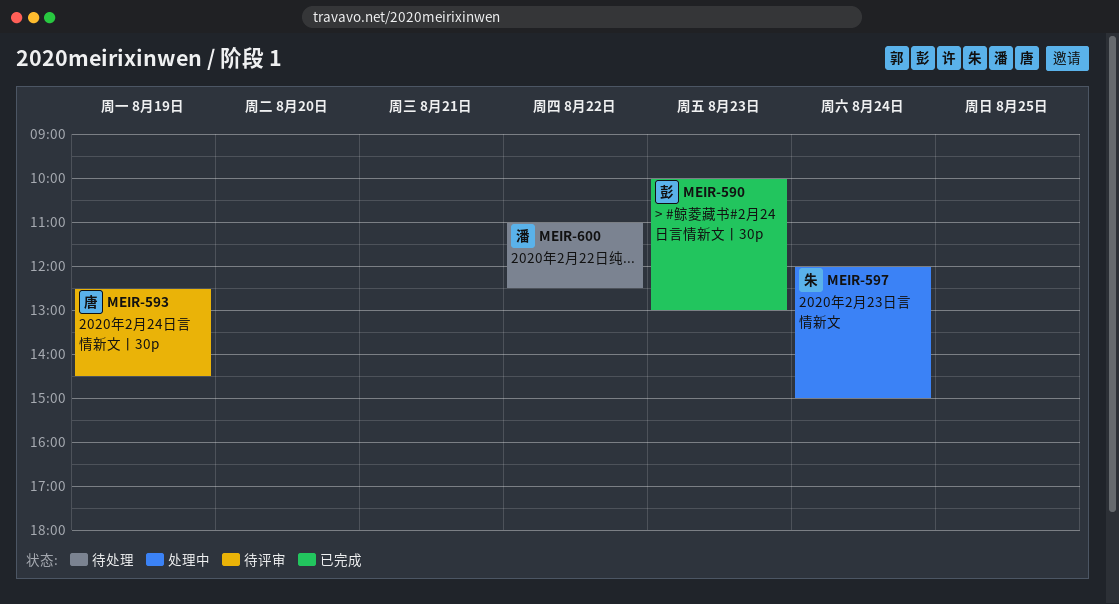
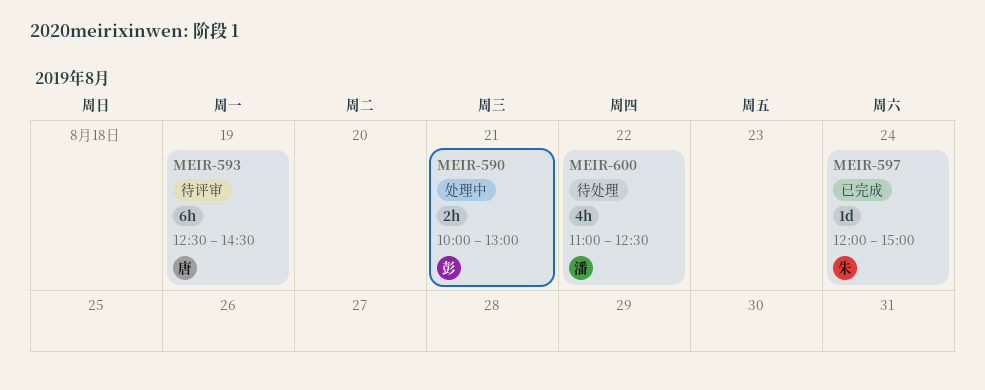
MEIR-590, status: 已完成 -> 处理中
MEIR-590, day: Aug 23 -> Aug 21
MEIR-597, status: 处理中 -> 已完成

